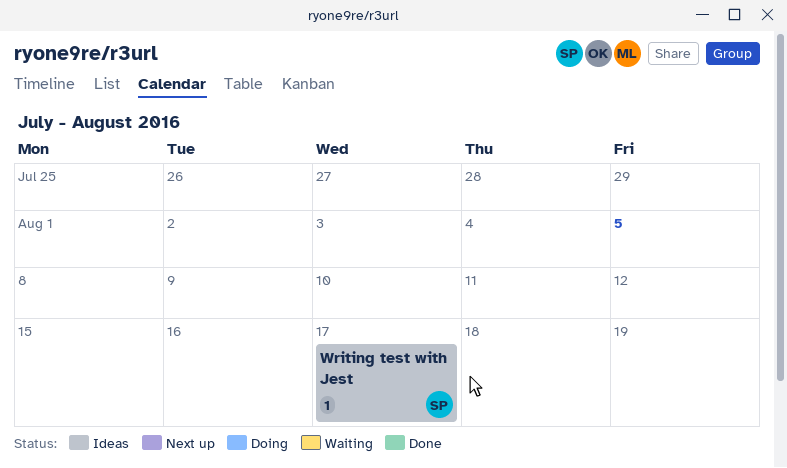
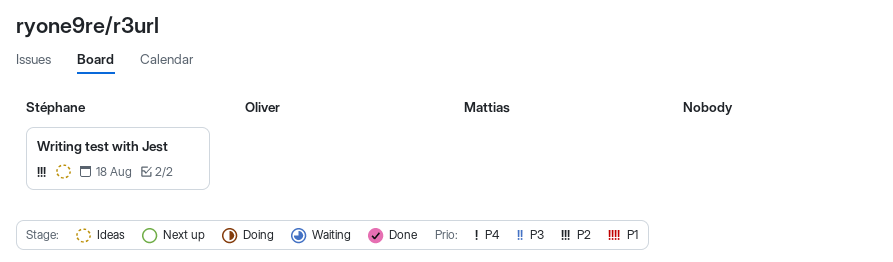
Writing test with Jest, due: Aug 17 -> Aug 18

